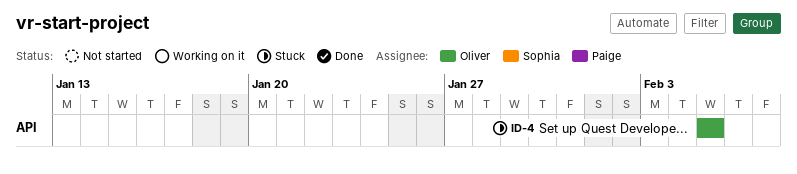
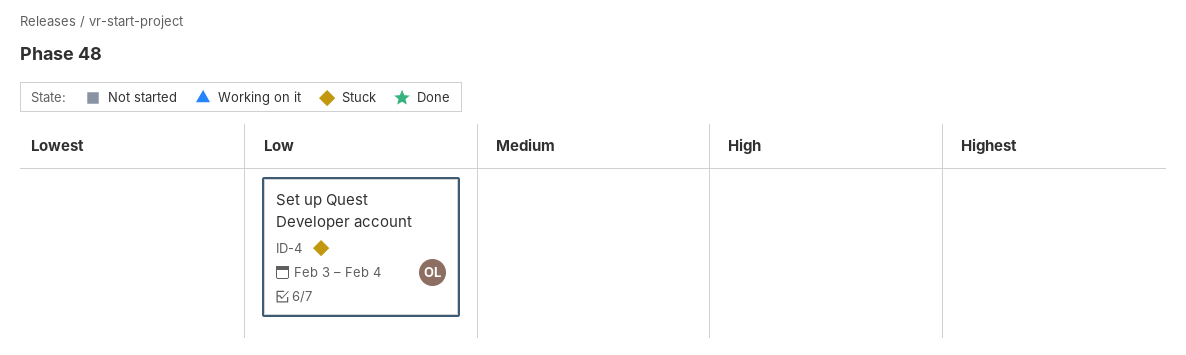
ID-4, start: Feb 5 -> Feb 3
ID-4, due: Feb 5 -> Feb 4

